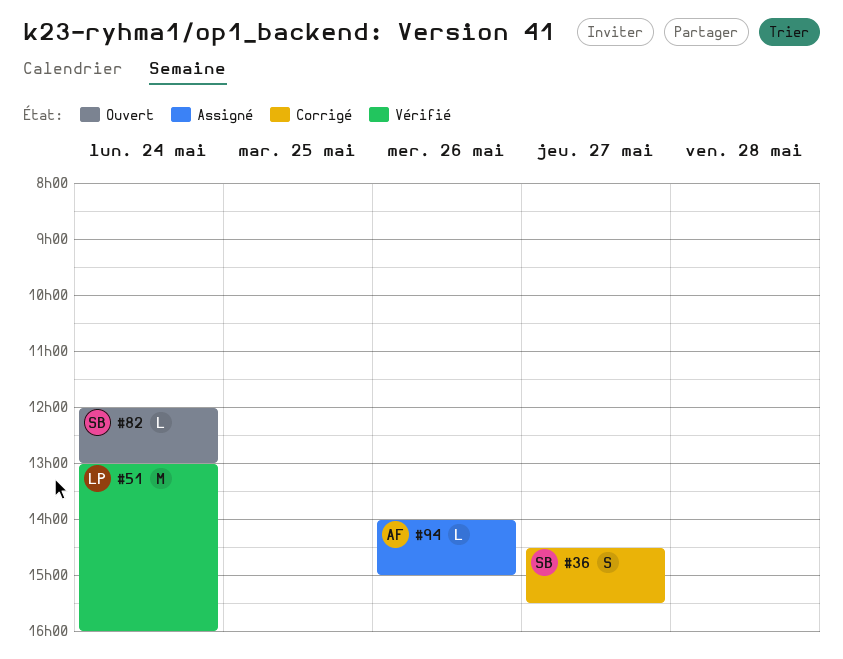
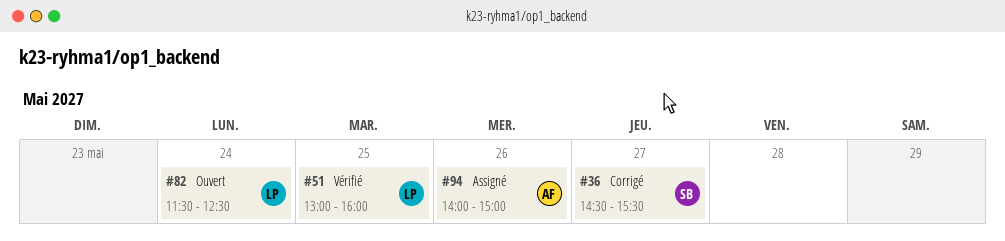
#51, day: May 24 -> May 25
#82, owner: SB -> LP
#82, begins: 12:00 -> 11:30
#82, ends: 13:00 -> 12:30

